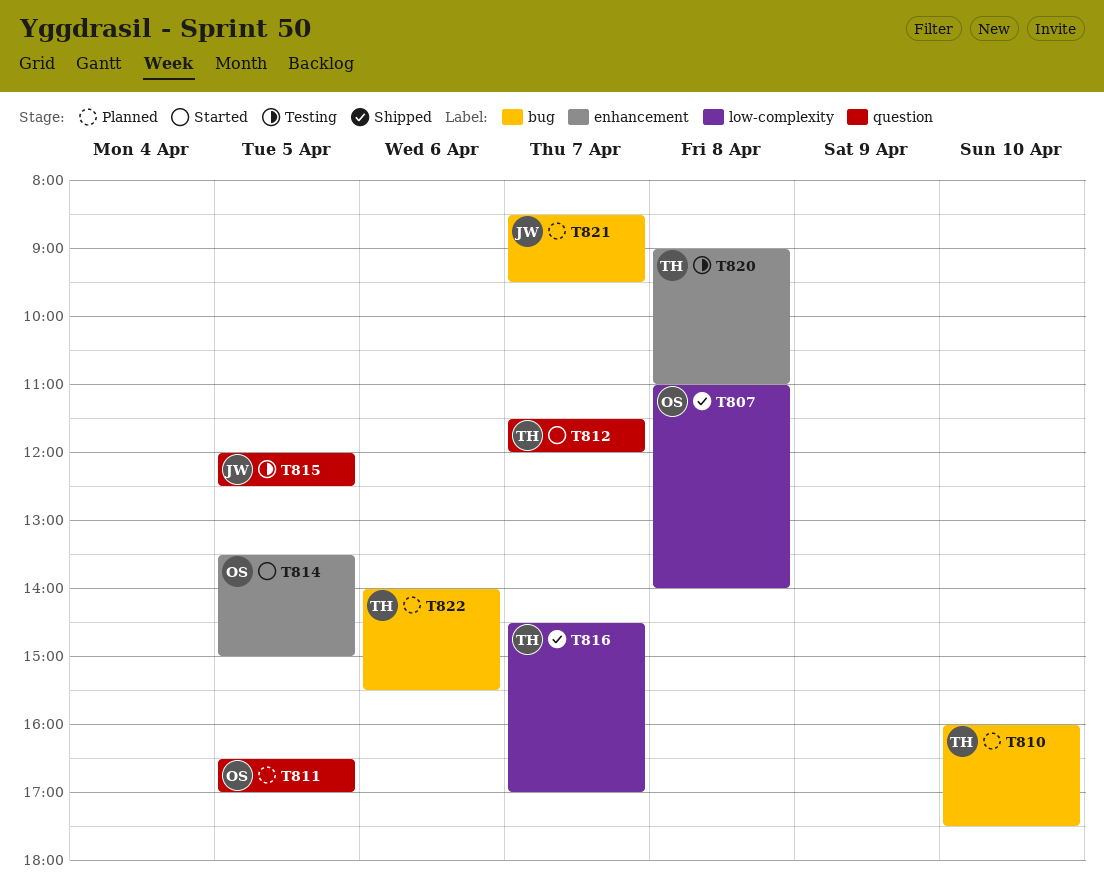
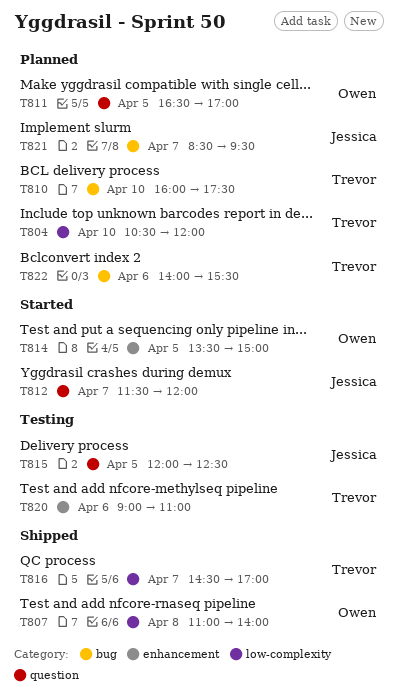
T804: none -> present
T812, owner: Trevor -> Jessica
T820, day: Apr 8 -> Apr 6

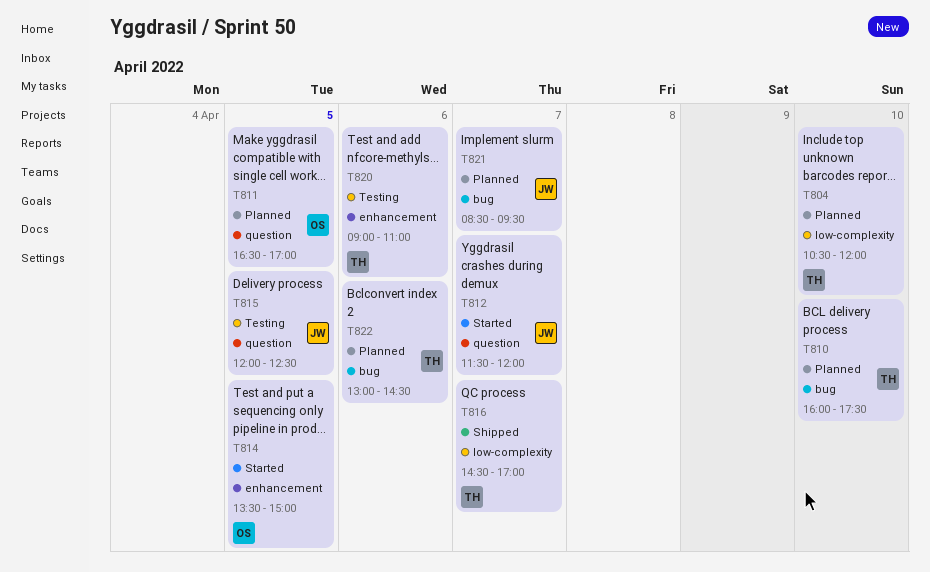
T807: present -> none
T822, begins: 14:00 -> 13:00
T822, ends: 15:30 -> 14:30

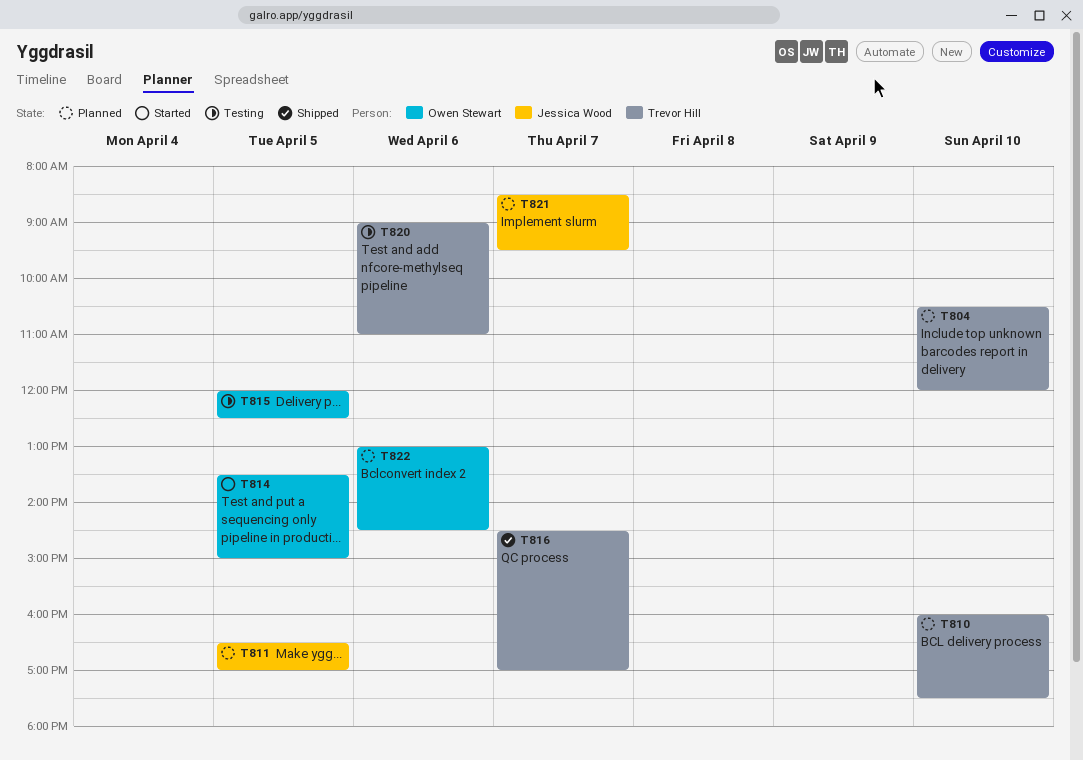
T811, owner: Owen Stewart -> Jessica Wood
T812: present -> none
T815, owner: Jessica Wood -> Owen Stewart
T822, owner: Trevor Hill -> Owen Stewart

